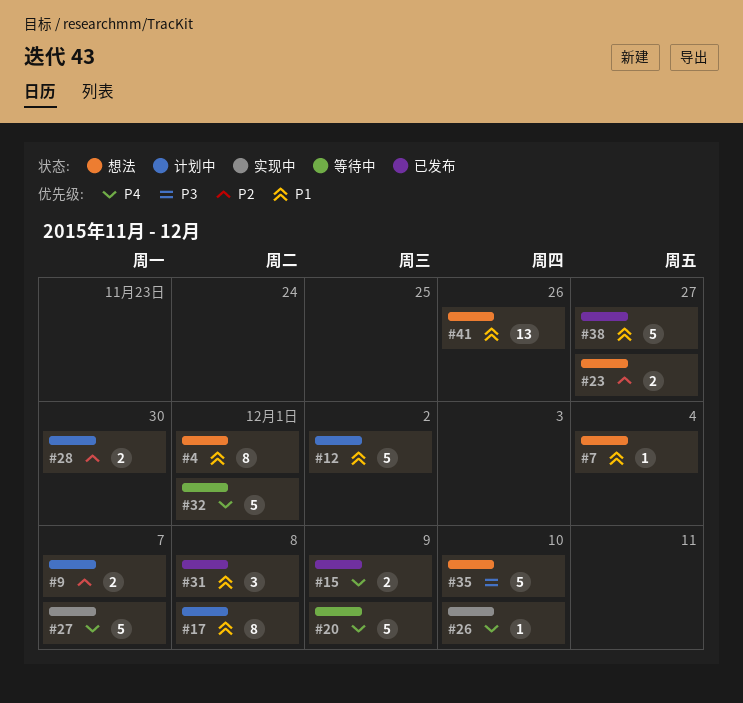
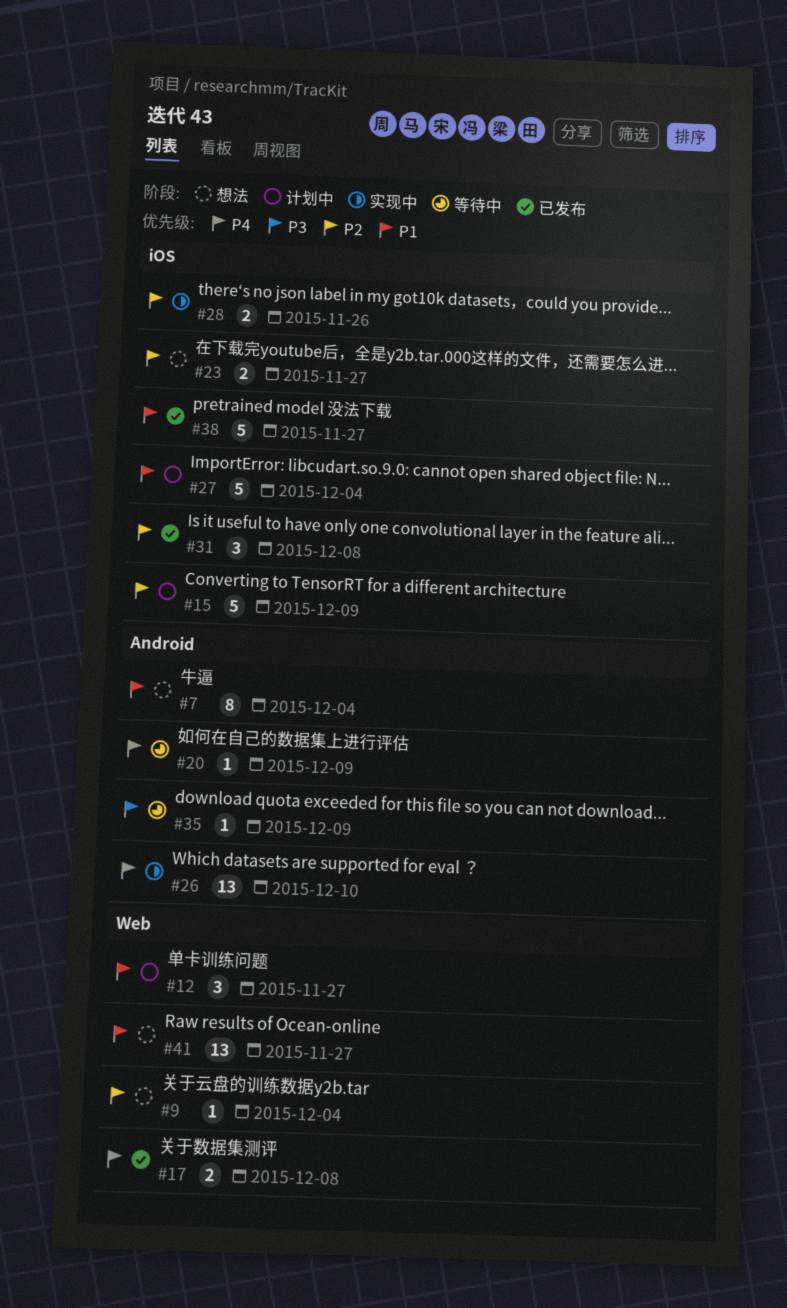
#4: present -> none
#7, estimate: 1 -> 8
#9, status: 计划中 -> 想法
#9, estimate: 2 -> 1
#9, due: Dec 7 -> Dec 4
#12, estimate: 5 -> 3
#12, due: Dec 2 -> Nov 27
#15, status: 已发布 -> 计划中
#15, priority: P4 -> P2
#15, estimate: 2 -> 5
#17, status: 计划中 -> 已发布
#17, priority: P1 -> P4
#17, estimate: 8 -> 2
#20, estimate: 5 -> 1
#26, estimate: 1 -> 13
#27, status: 实现中 -> 计划中
#27, priority: P4 -> P1
#27, due: Dec 7 -> Dec 4
#28, status: 计划中 -> 实现中
#28, due: Nov 30 -> Nov 26
#31, priority: P1 -> P2
#32: present -> none
#35, status: 想法 -> 等待中
#35, estimate: 5 -> 1
#35, due: Dec 10 -> Dec 9
#41, due: Nov 26 -> Nov 27

